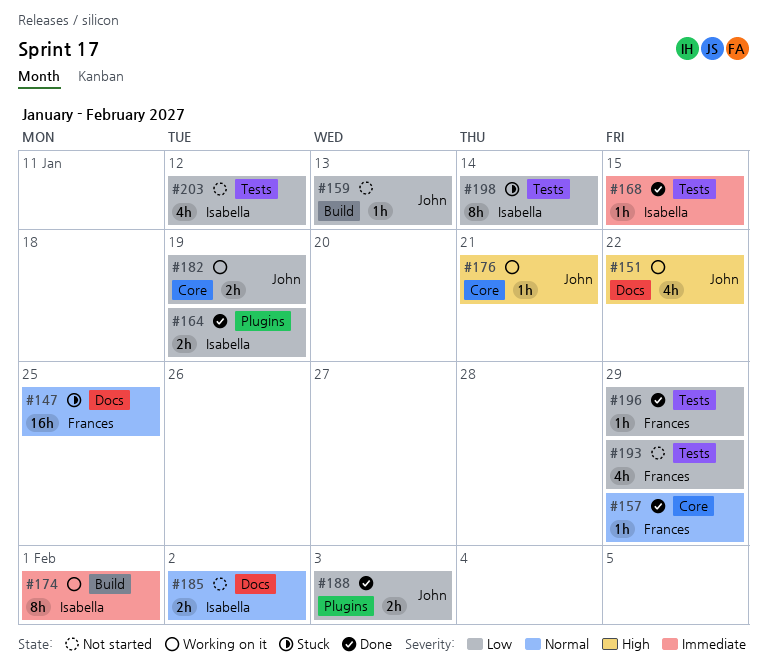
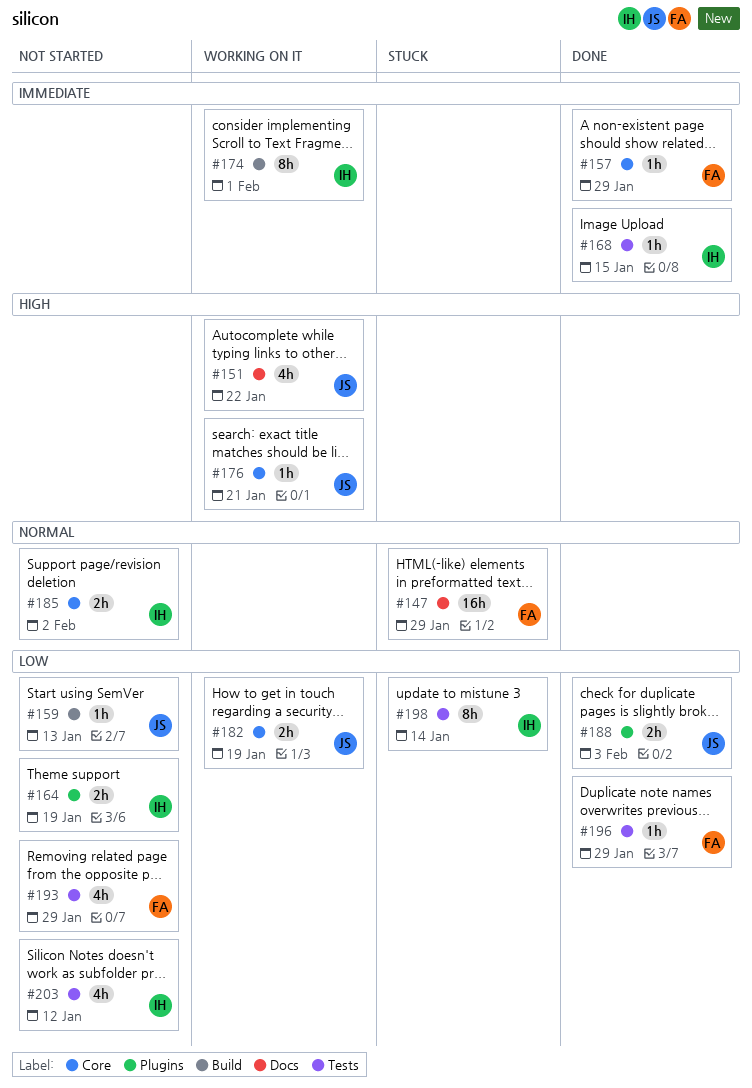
#147, due: Jan 25 -> Jan 29
#157, priority: Normal -> Immediate
#164, status: Done -> Not started
#185, label: Docs -> Core

